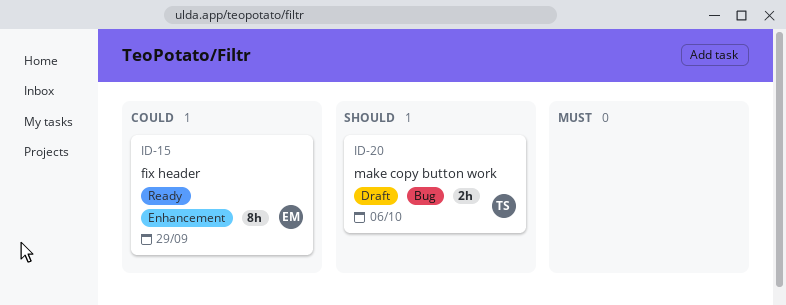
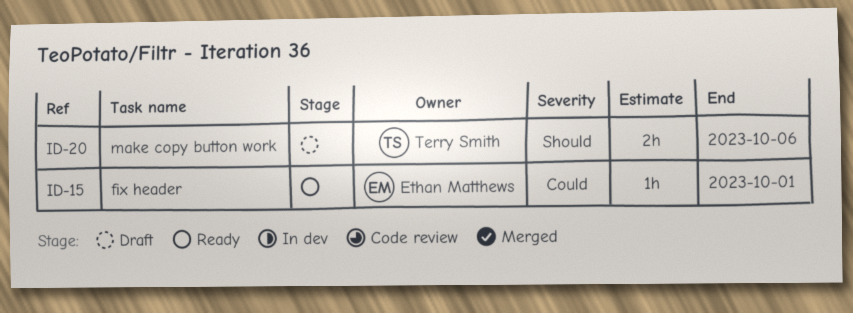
ID-15, estimate: 8h -> 1h
ID-15, due: Sep 29 -> Oct 1

